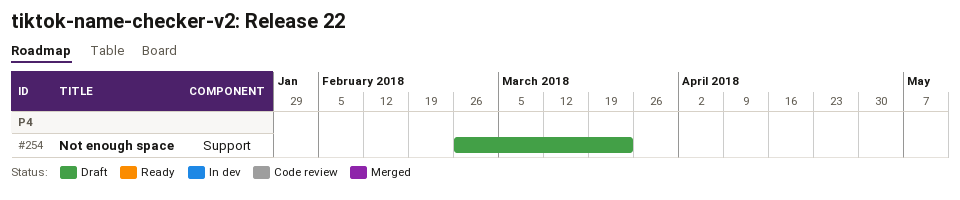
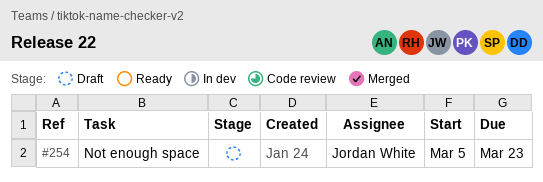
#254, start: Feb 26 -> Mar 5

